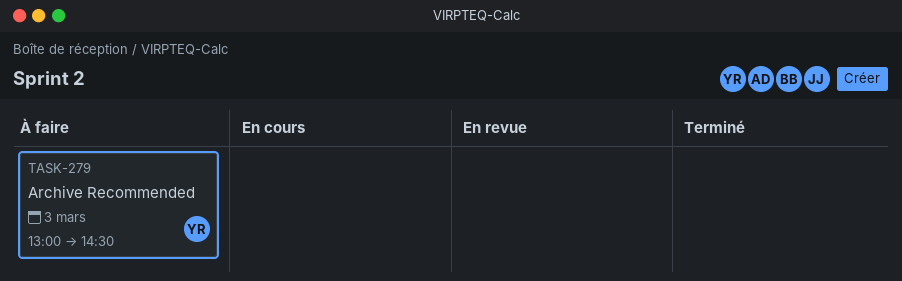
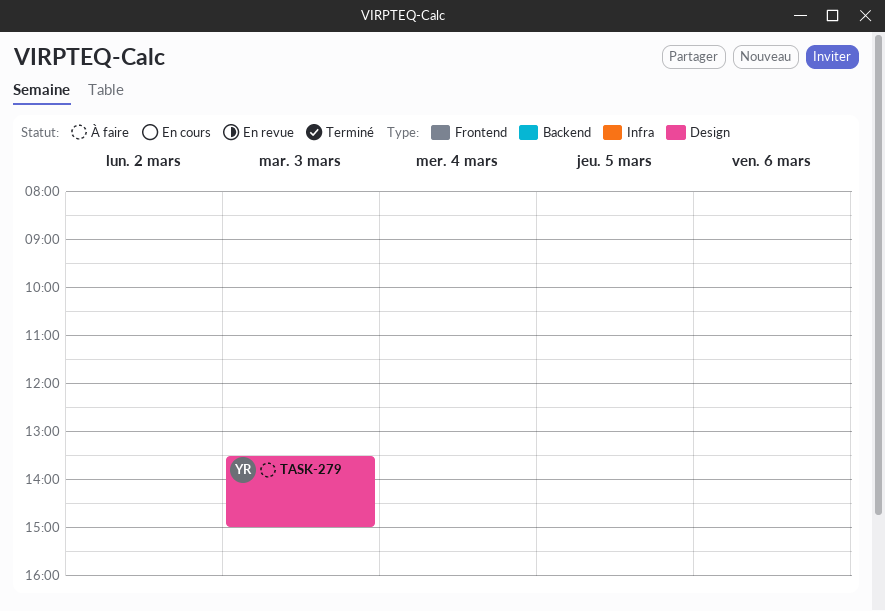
TASK-279, begins: 13:00 -> 13:30
TASK-279, ends: 14:30 -> 15:00

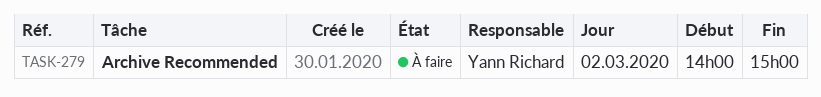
TASK-279, day: Mar 3 -> Mar 2
TASK-279, begins: 13:30 -> 14:00

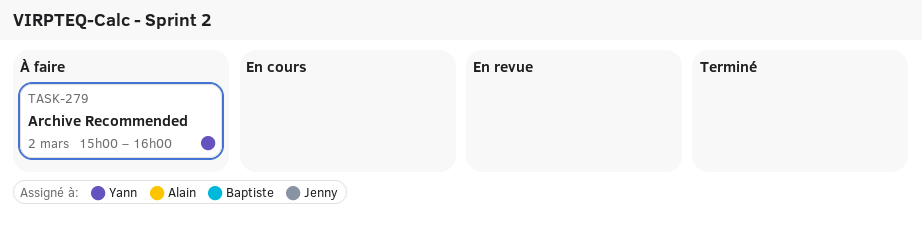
TASK-279, begins: 14:00 -> 15:00
TASK-279, ends: 15:00 -> 16:00

